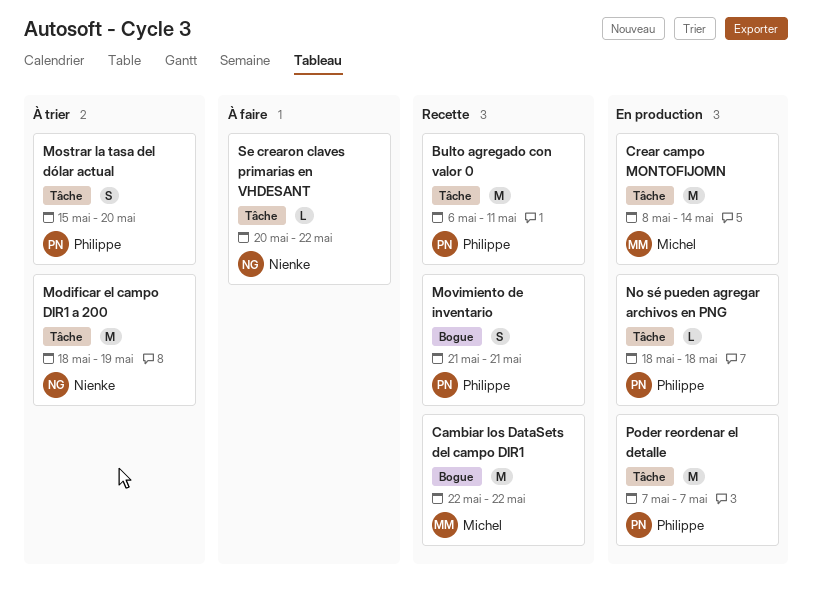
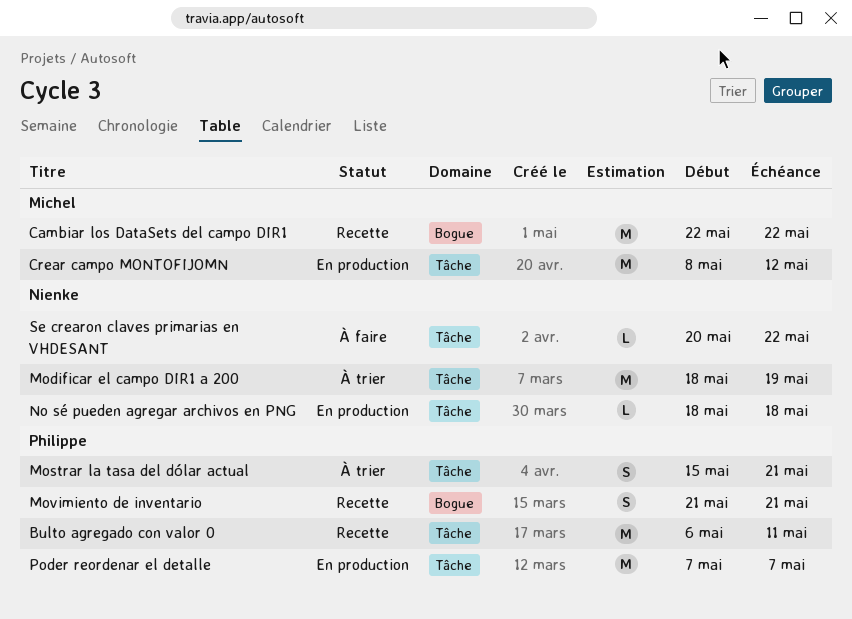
Crear campo MONTOFIJOMN, due: May 14 -> May 12
Mostrar la tasa del dólar actual, due: May 20 -> May 21
No sé pueden agregar archivos en PNG, owner: Philippe -> Nienke

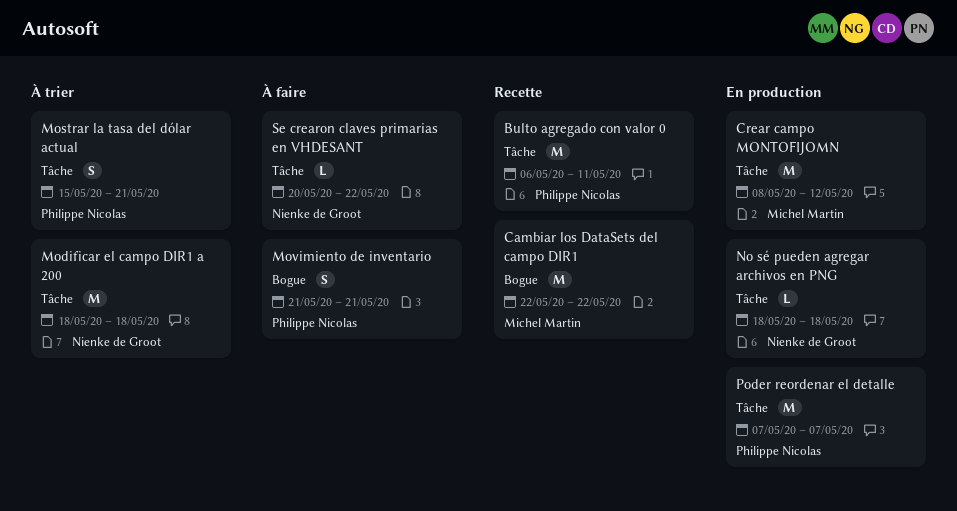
Modificar el campo DIR1 a 200, due: May 19 -> May 18
Movimiento de inventario, status: Recette -> À faire

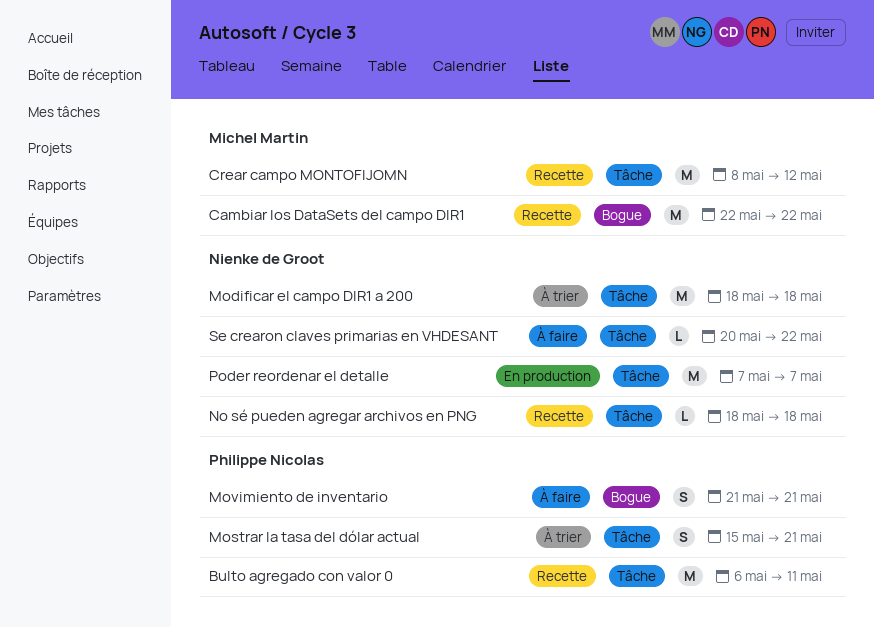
Crear campo MONTOFIJOMN, status: En production -> Recette
No sé pueden agregar archivos en PNG, status: En production -> Recette
Poder reordenar el detalle, owner: Philippe Nicolas -> Nienke de Groot

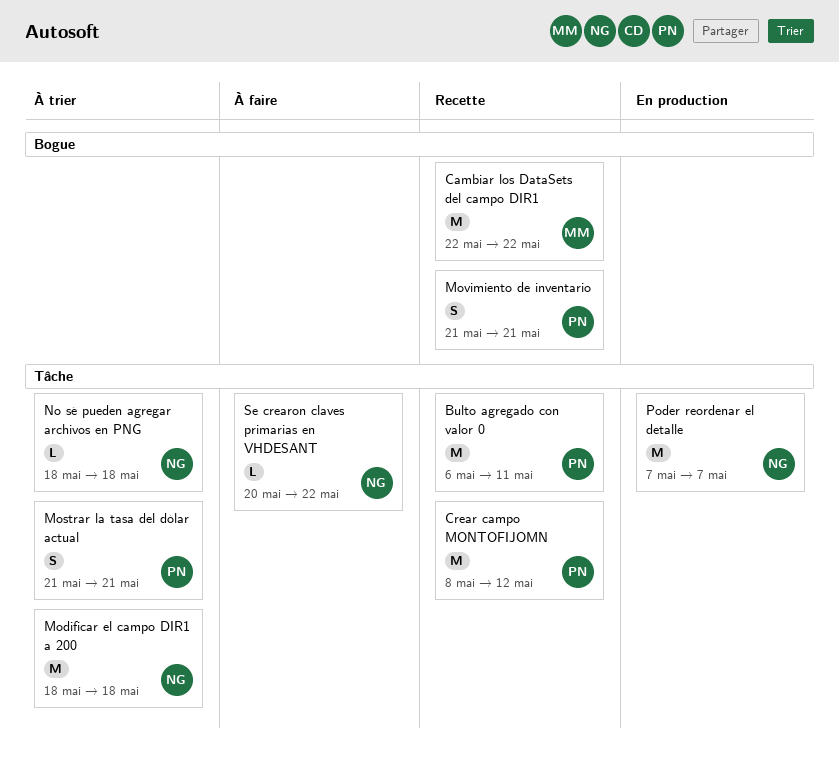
Crear campo MONTOFIJOMN, owner: Michel Martin -> Philippe Nicolas
Mostrar la tasa del dólar actual, start: May 15 -> May 21
Movimiento de inventario, status: À faire -> Recette
No sé pueden agregar archivos en PNG, status: Recette -> À trier

